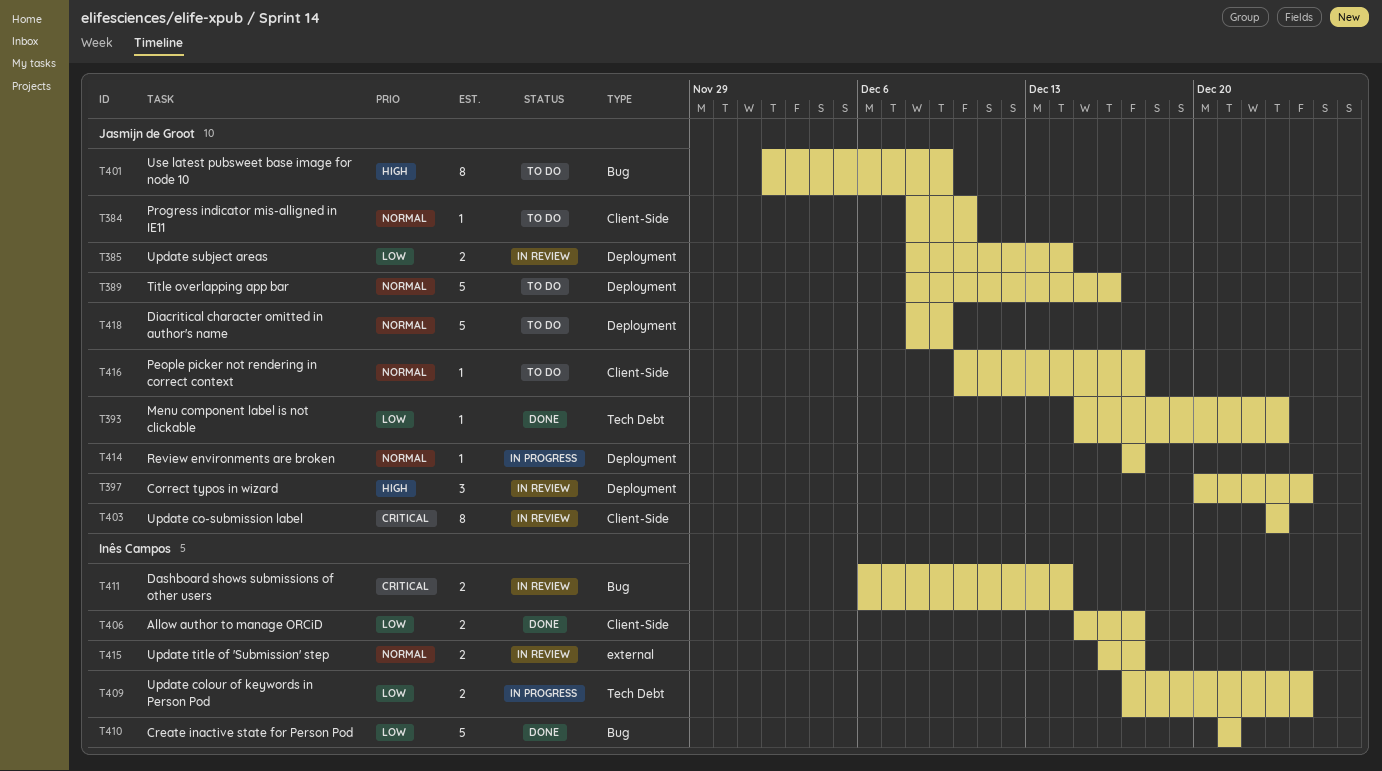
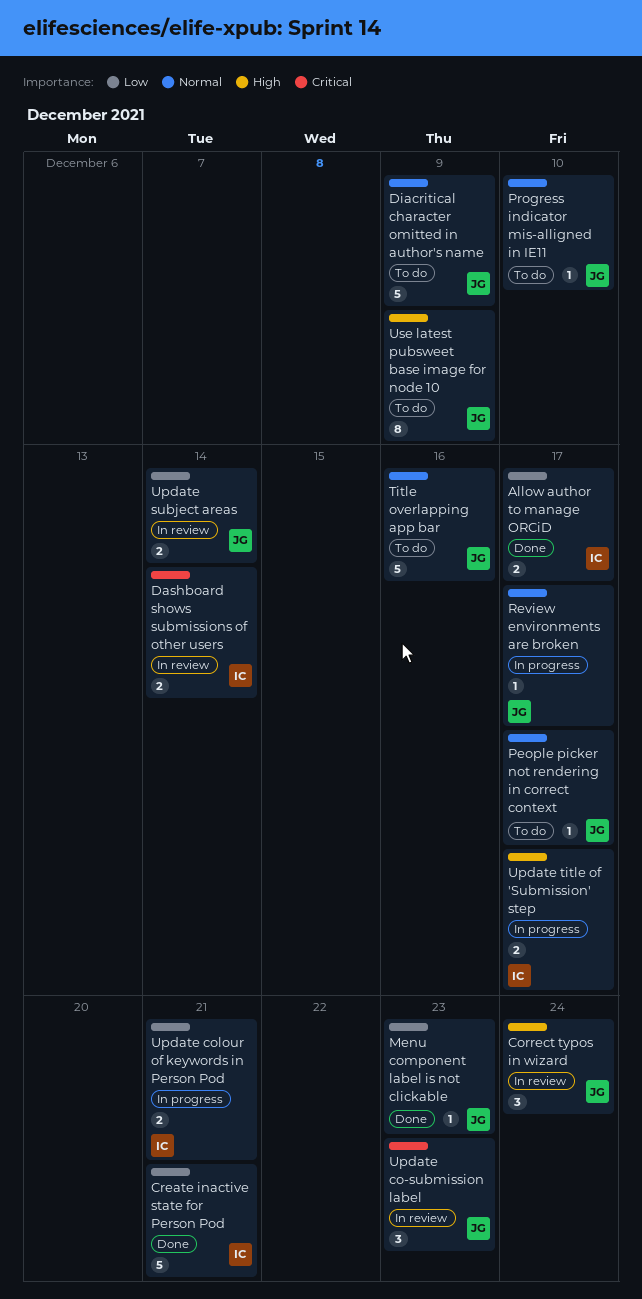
Update co-submission label, estimate: 8 -> 3
Update colour of keywords in Person Pod, due: Dec 24 -> Dec 21
Update title of 'Submission' step, status: In review -> In progress
Update title of 'Submission' step, priority: Normal -> High

